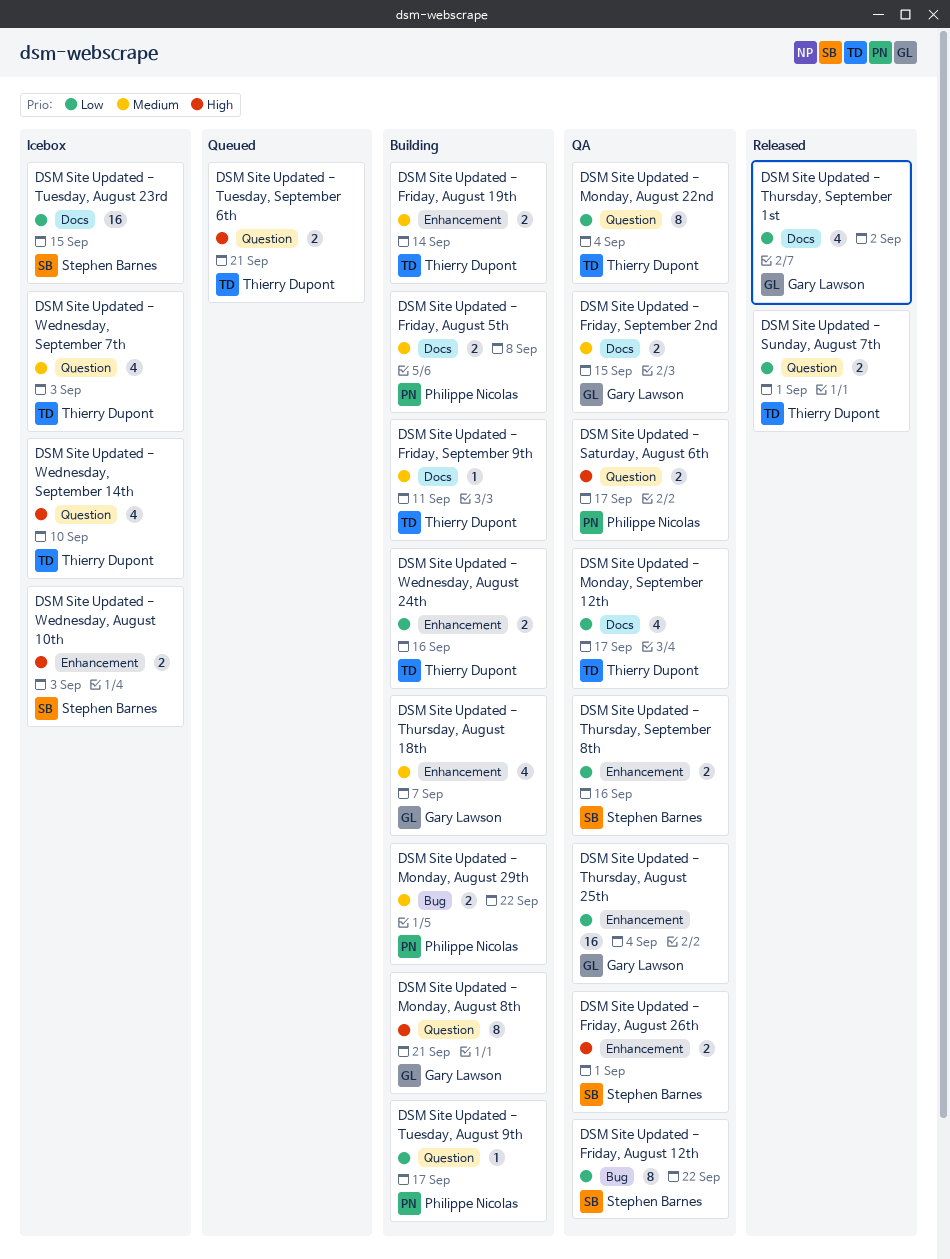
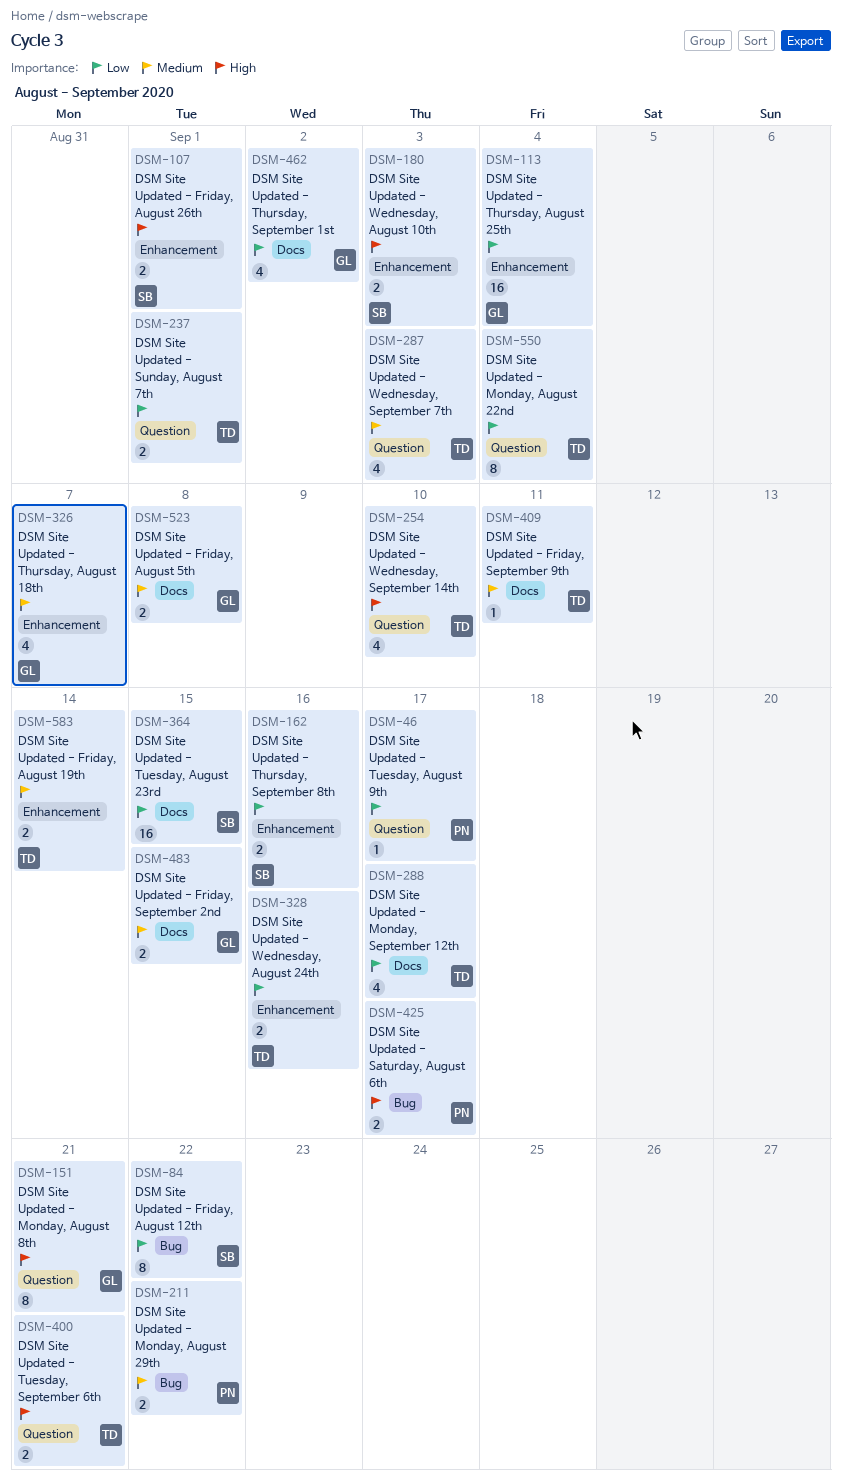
DSM Site Updated - Friday, August 5th, owner: Philippe Nicolas -> Gary Lawson
DSM Site Updated - Saturday, August 6th, label: Question -> Bug

